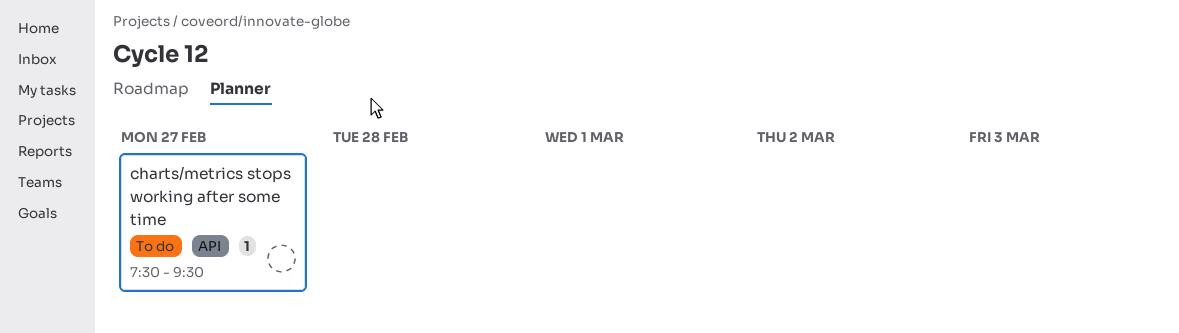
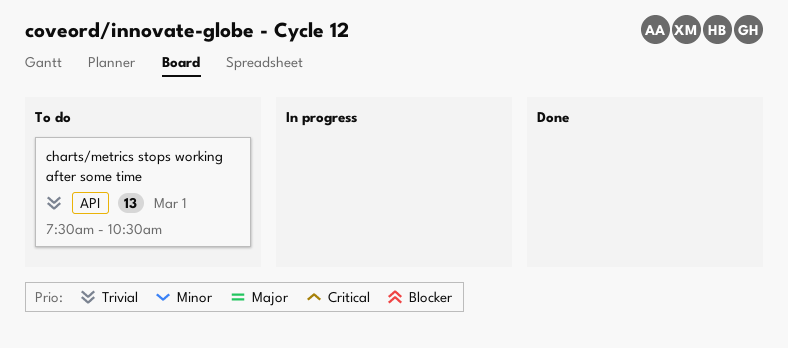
charts/metrics stops working after some time, estimate: 1 -> 13
charts/metrics stops working after some time, day: Feb 27 -> Mar 1
charts/metrics stops working after some time, ends: 09:30 -> 10:30

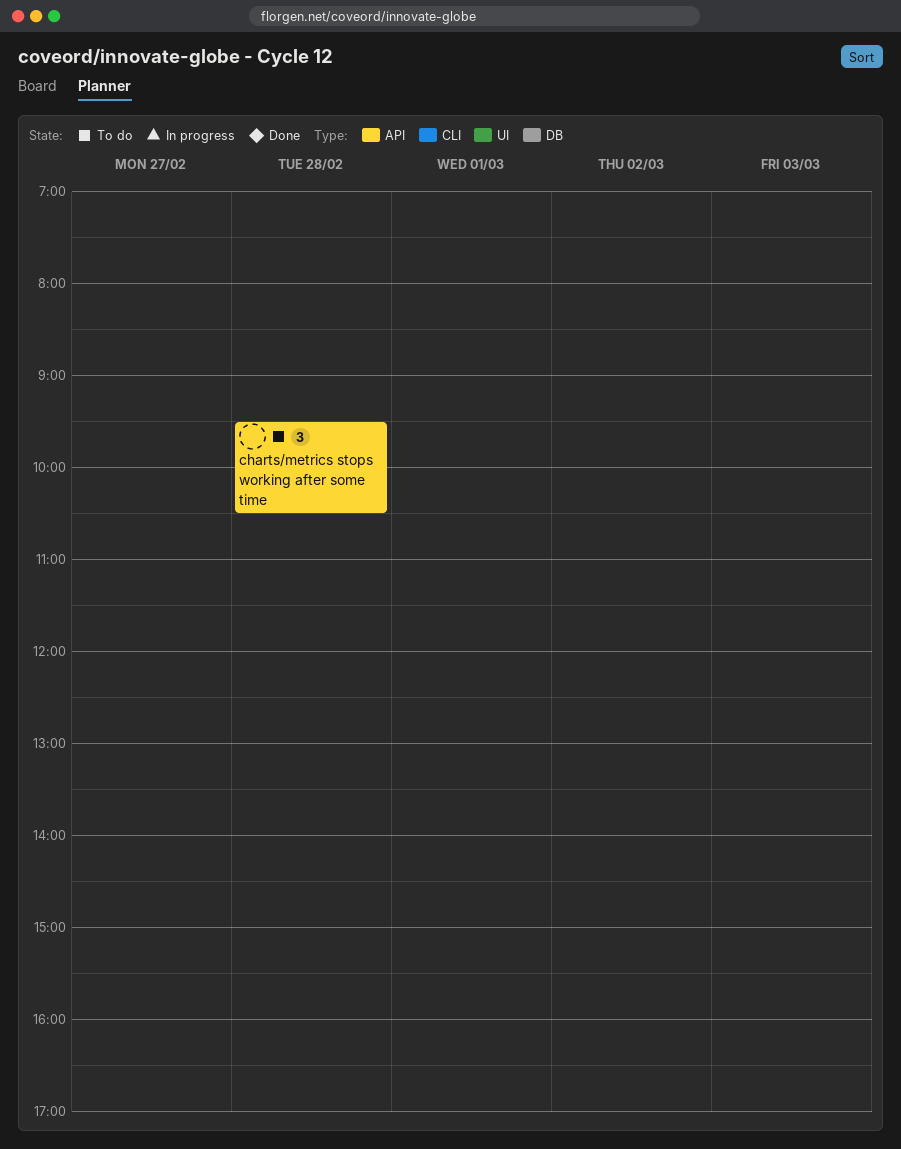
charts/metrics stops working after some time, estimate: 13 -> 3
charts/metrics stops working after some time, day: Mar 1 -> Feb 28
charts/metrics stops working after some time, begins: 07:30 -> 09:30

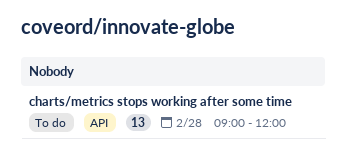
charts/metrics stops working after some time, estimate: 3 -> 13
charts/metrics stops working after some time, begins: 09:30 -> 09:00
charts/metrics stops working after some time, ends: 10:30 -> 12:00

